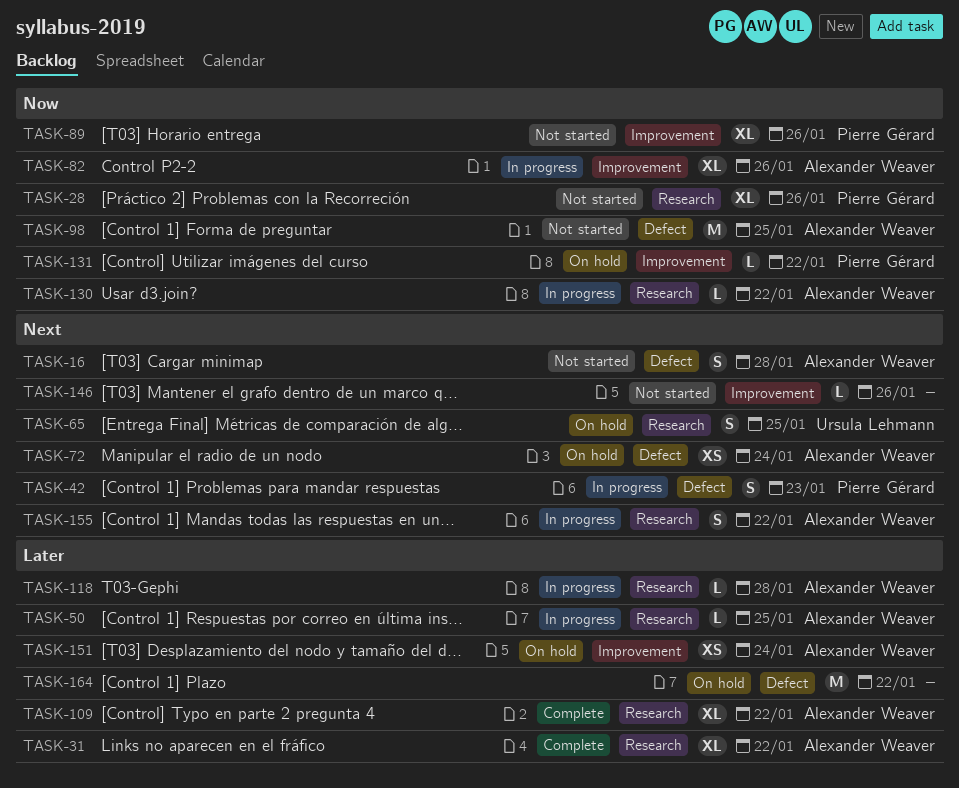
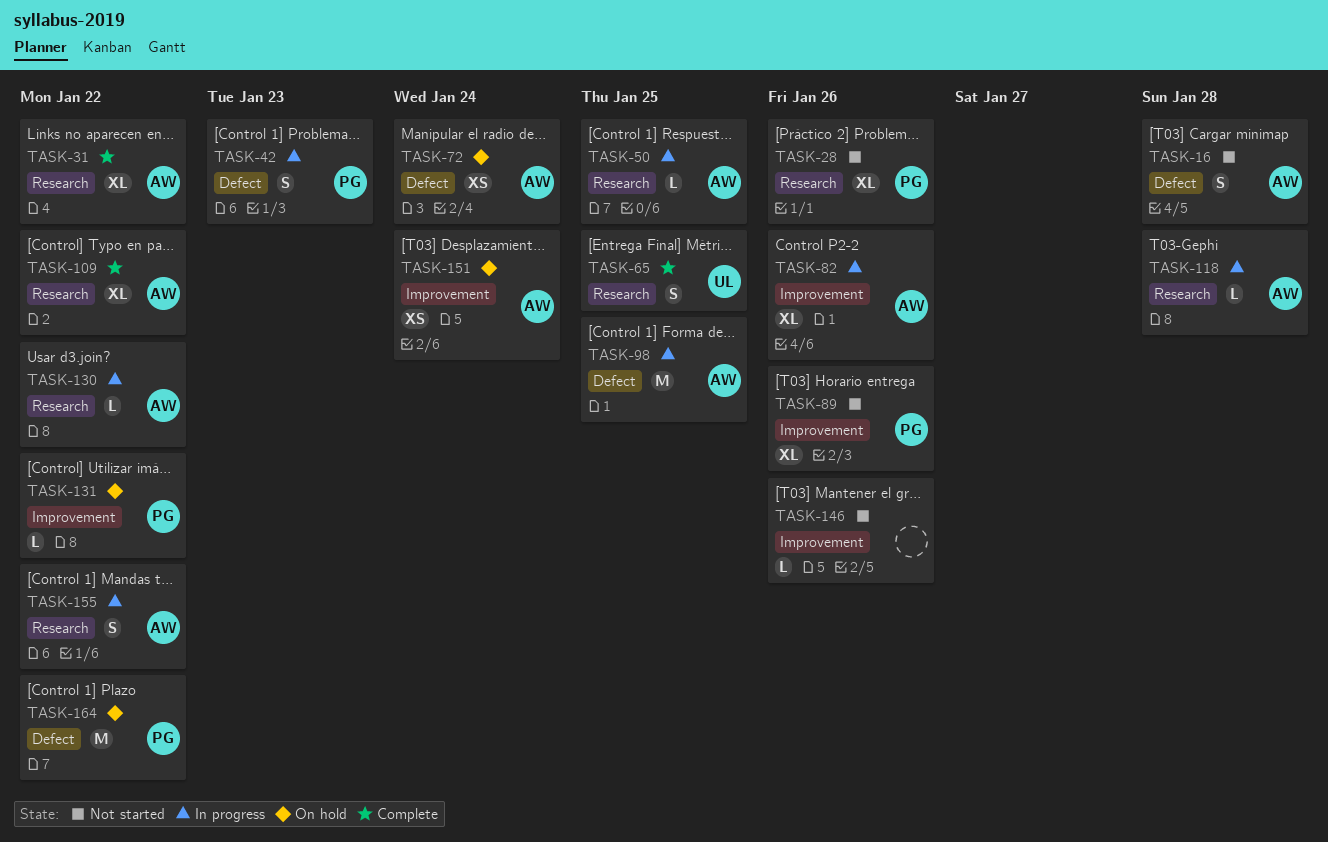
TASK-65, status: On hold -> Complete
TASK-98, status: Not started -> In progress
TASK-164, owner: none -> Pierre Gérard

